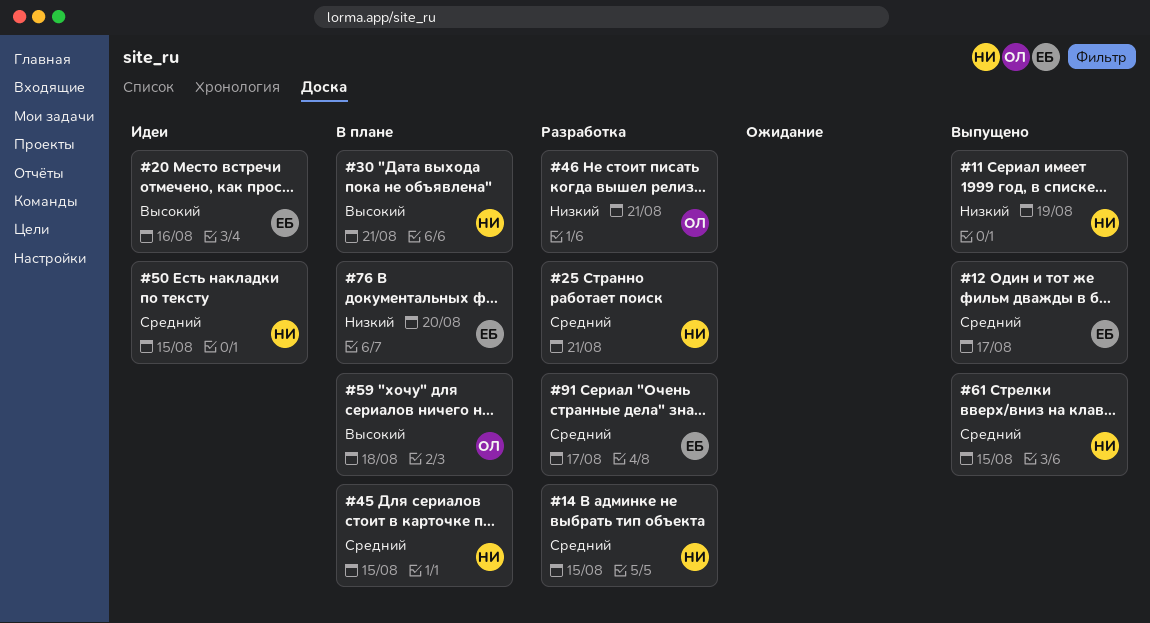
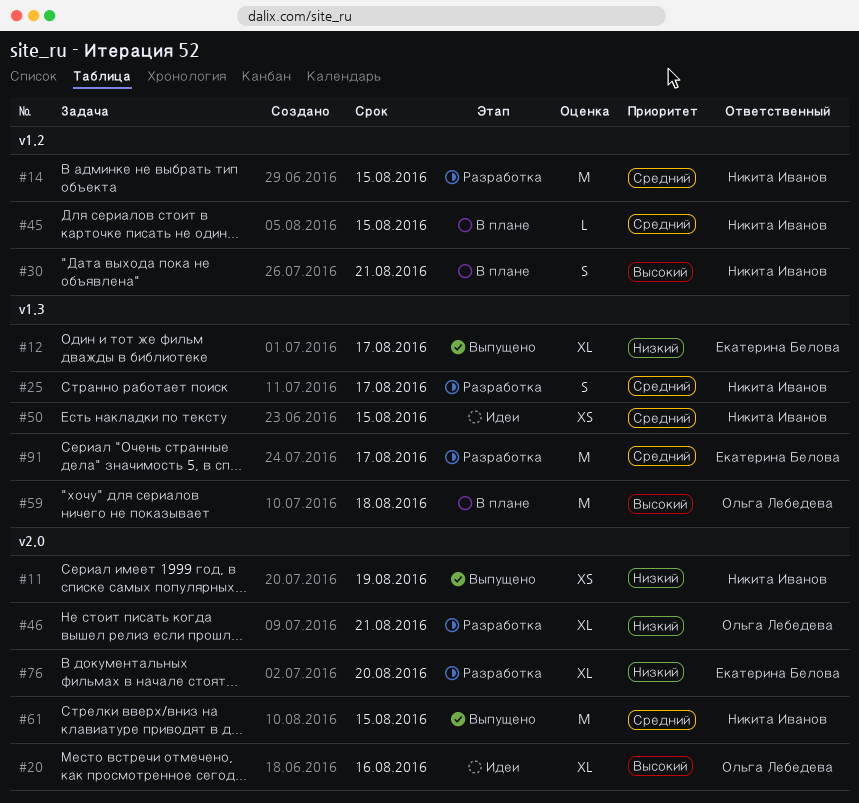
#12, priority: Средний -> Низкий
#20, owner: Екатерина Белова -> Ольга Лебедева
#25, due: Aug 21 -> Aug 17
#76, status: В плане -> Разработка

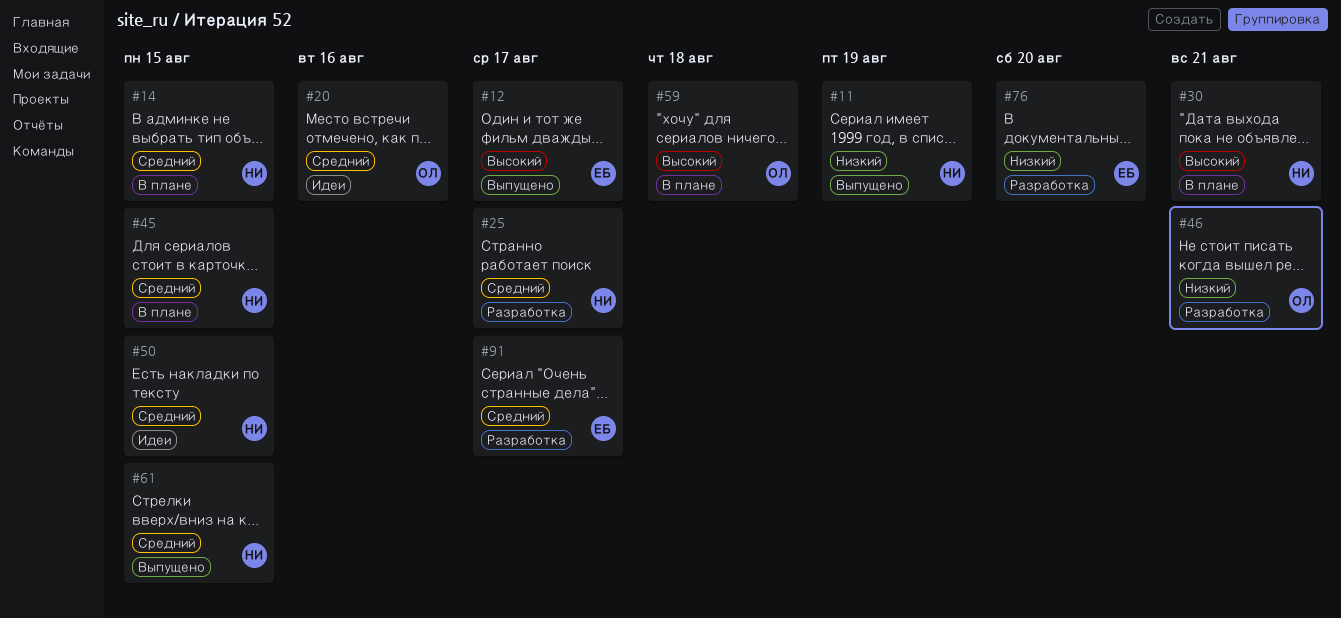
#12, priority: Низкий -> Высокий
#14, status: Разработка -> В плане
#20, priority: Высокий -> Средний

